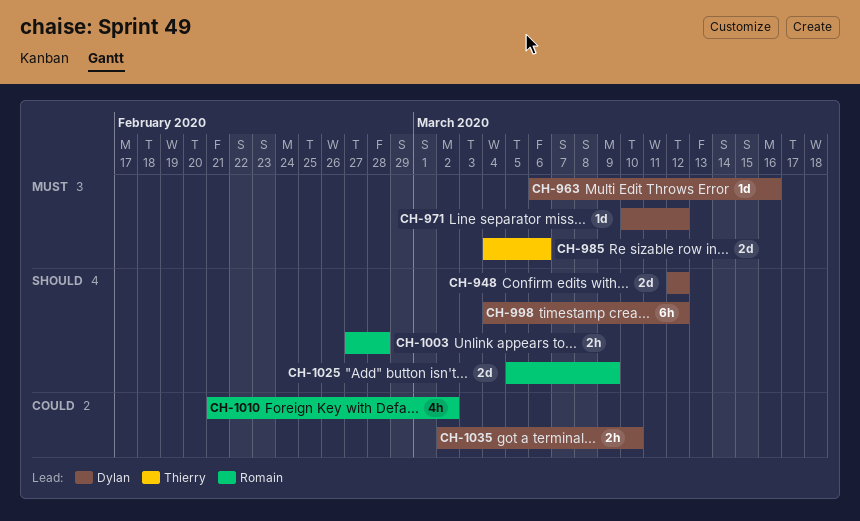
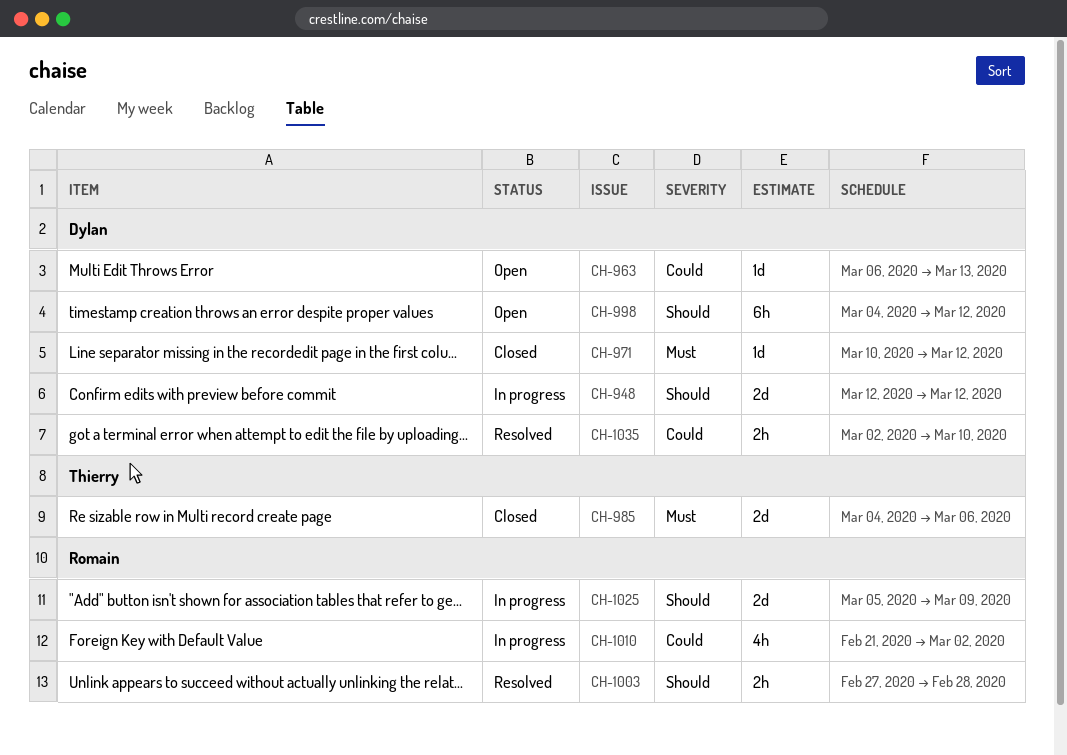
CH-963, priority: Must -> Could
CH-963, due: Mar 16 -> Mar 13

